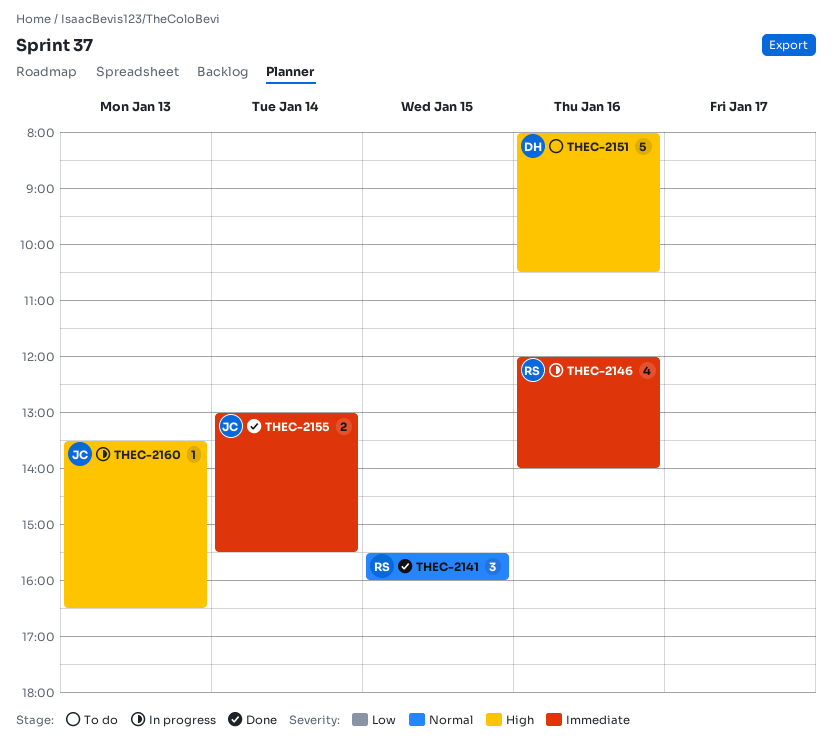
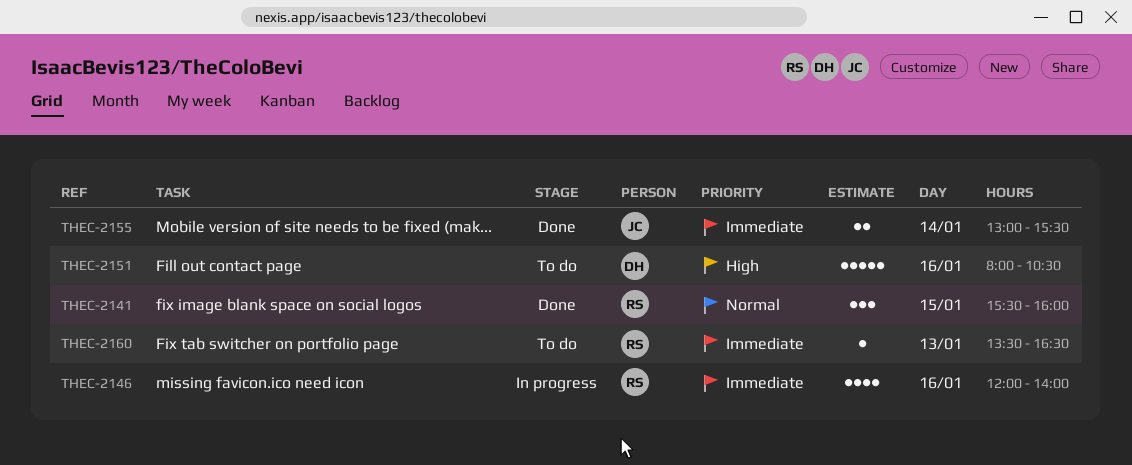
THEC-2160, status: In progress -> To do
THEC-2160, owner: JC -> RS
THEC-2160, priority: High -> Immediate

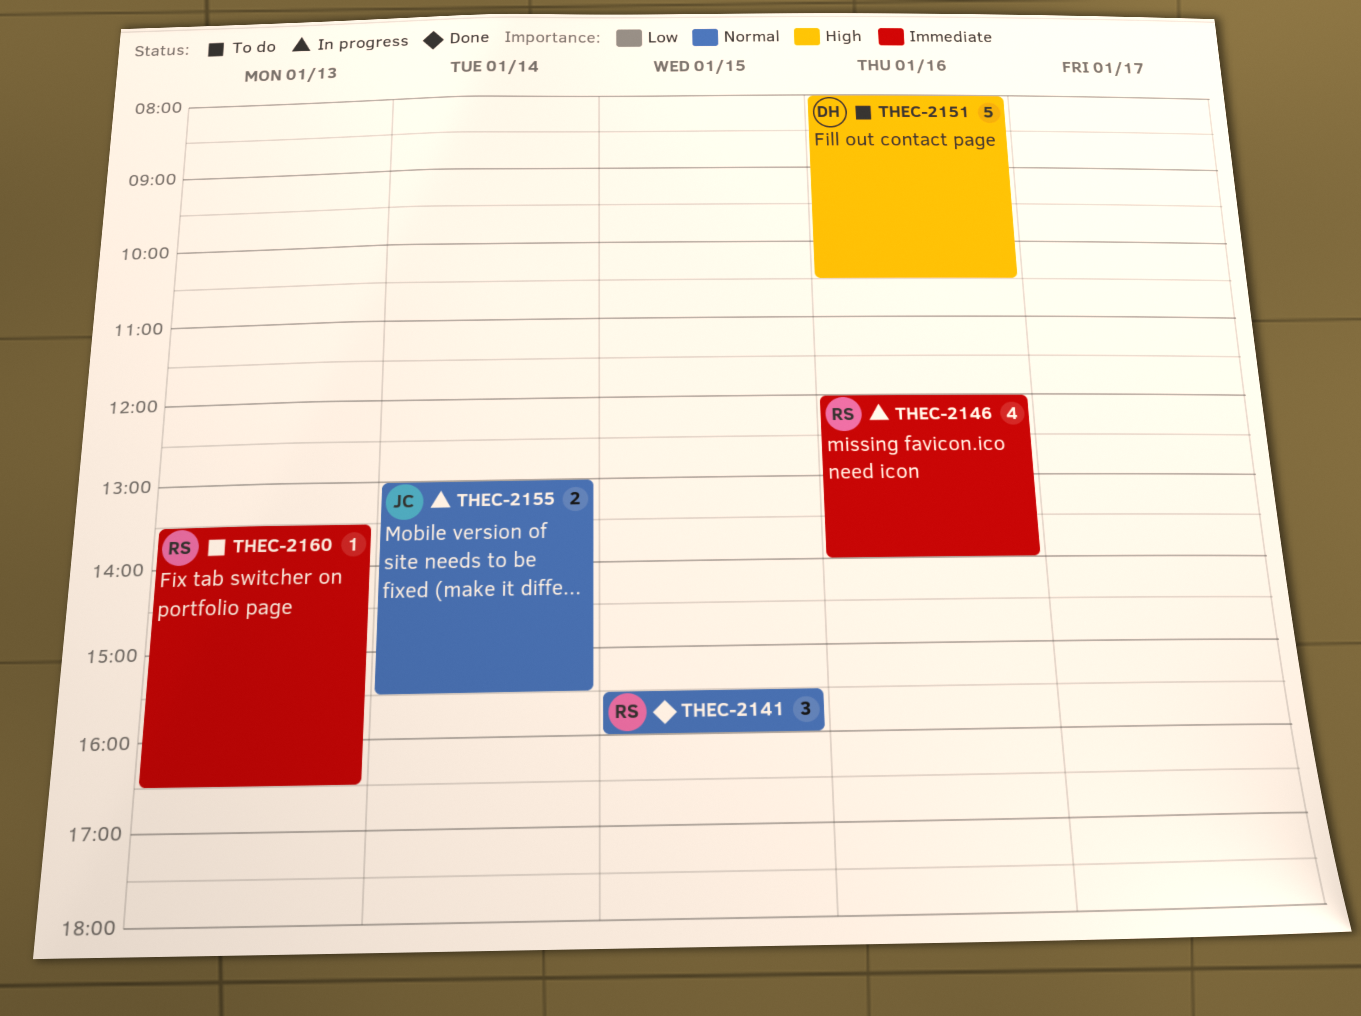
THEC-2155, status: Done -> In progress
THEC-2155, priority: Immediate -> Normal

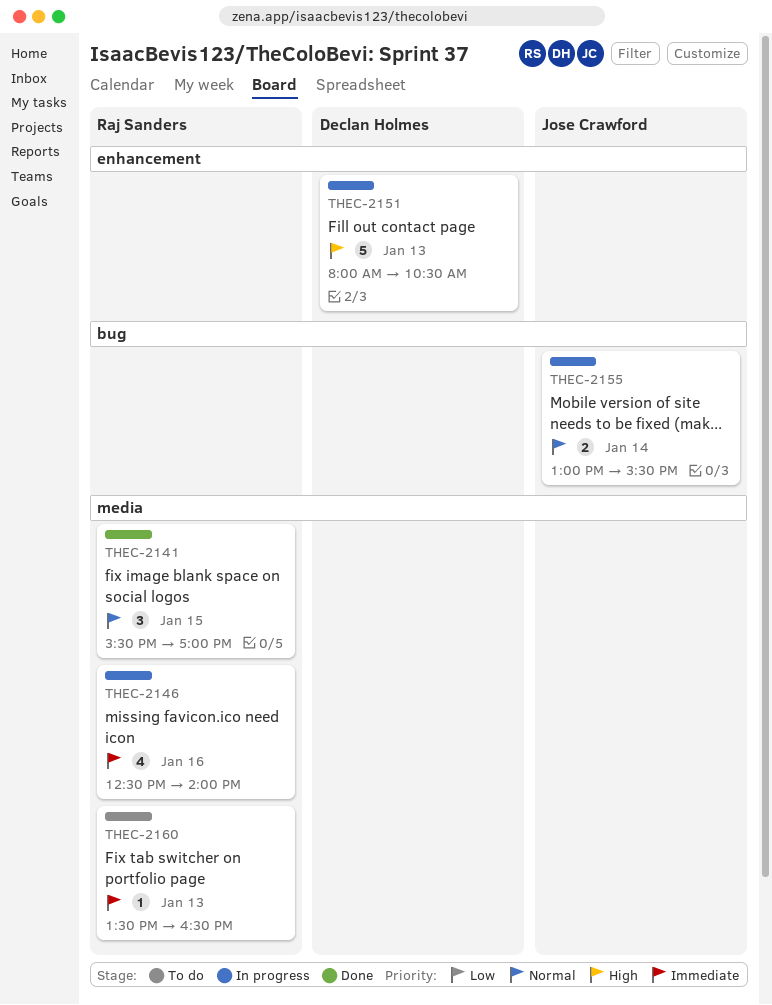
THEC-2141, ends: 16:00 -> 17:00
THEC-2146, begins: 12:00 -> 12:30
THEC-2151, status: To do -> In progress
THEC-2151, day: Jan 16 -> Jan 13

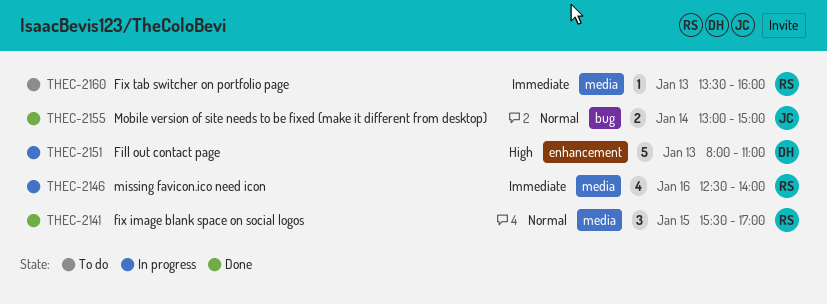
THEC-2151, ends: 10:30 -> 11:00
THEC-2155, status: In progress -> Done
THEC-2155, ends: 15:30 -> 15:00
THEC-2160, ends: 16:30 -> 16:00

